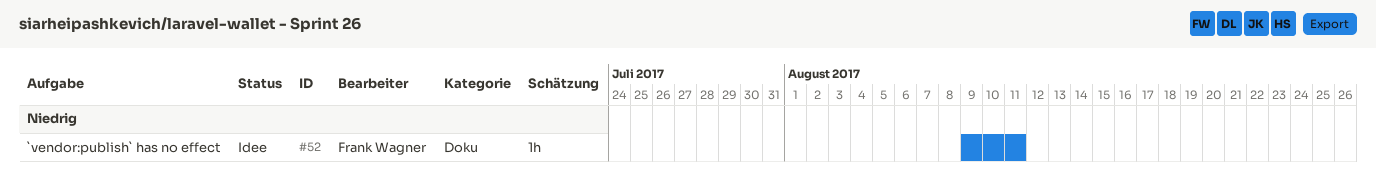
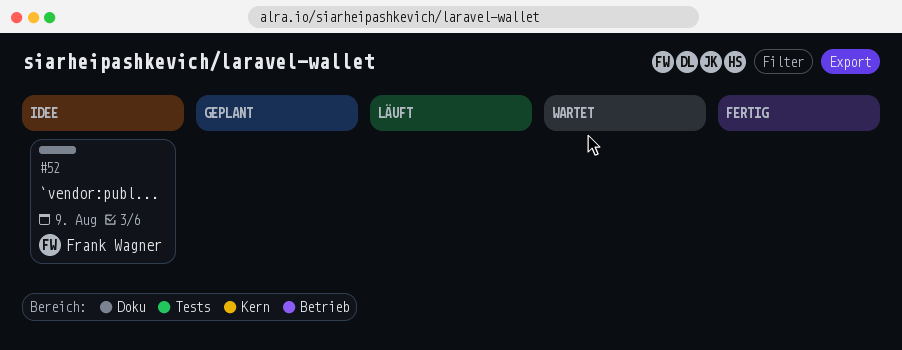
#52, due: Aug 11 -> Aug 9

